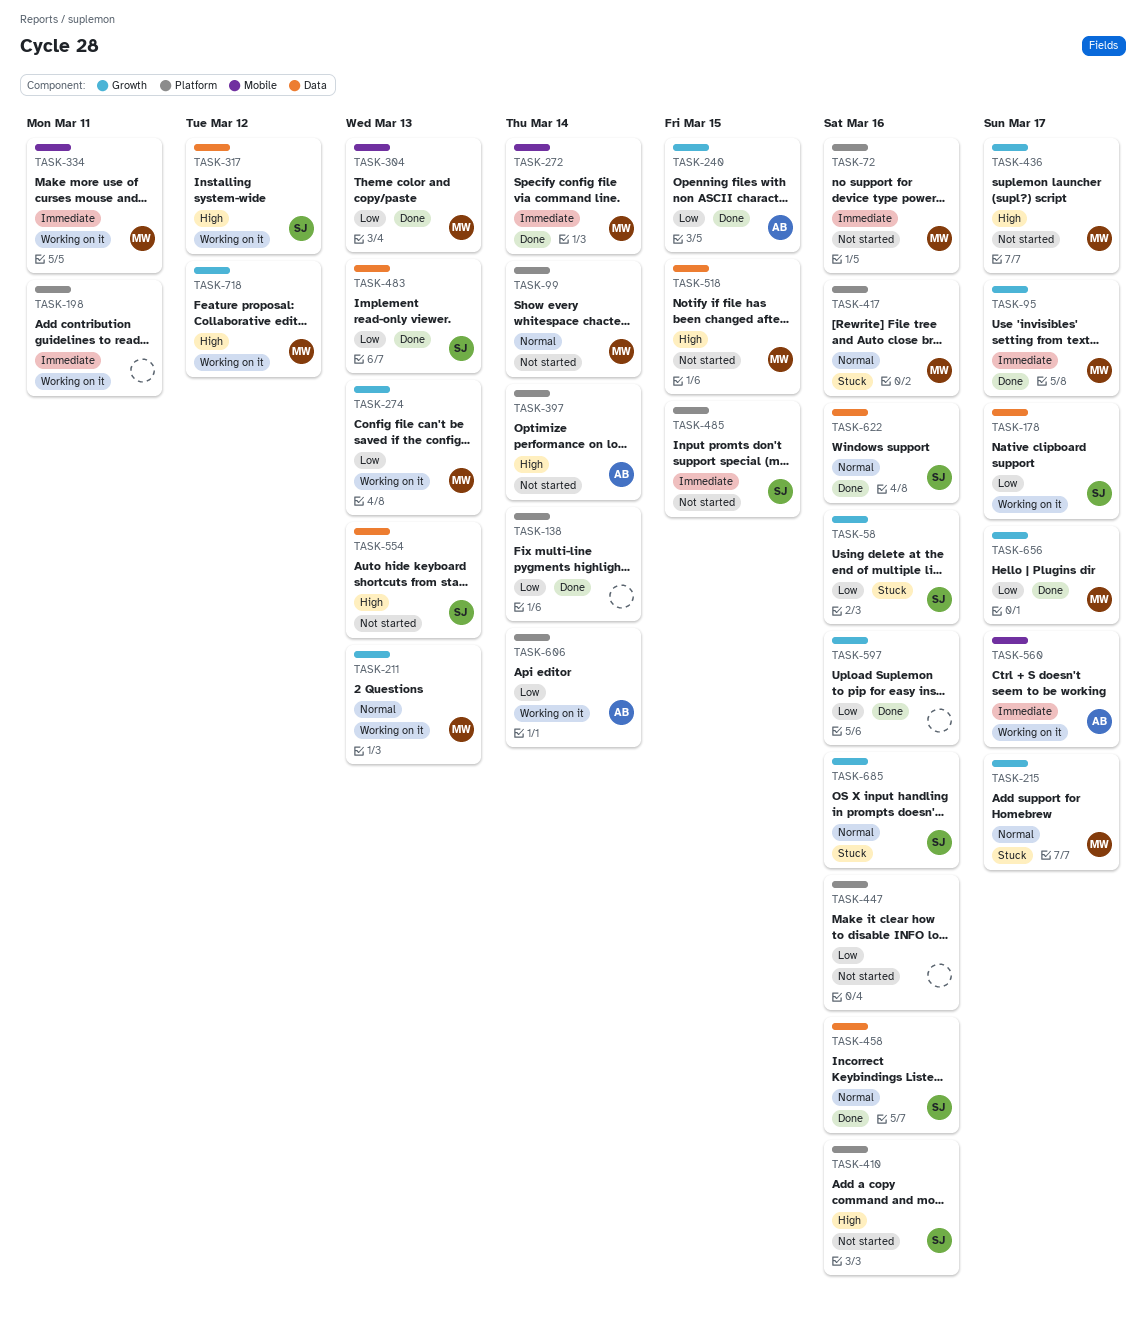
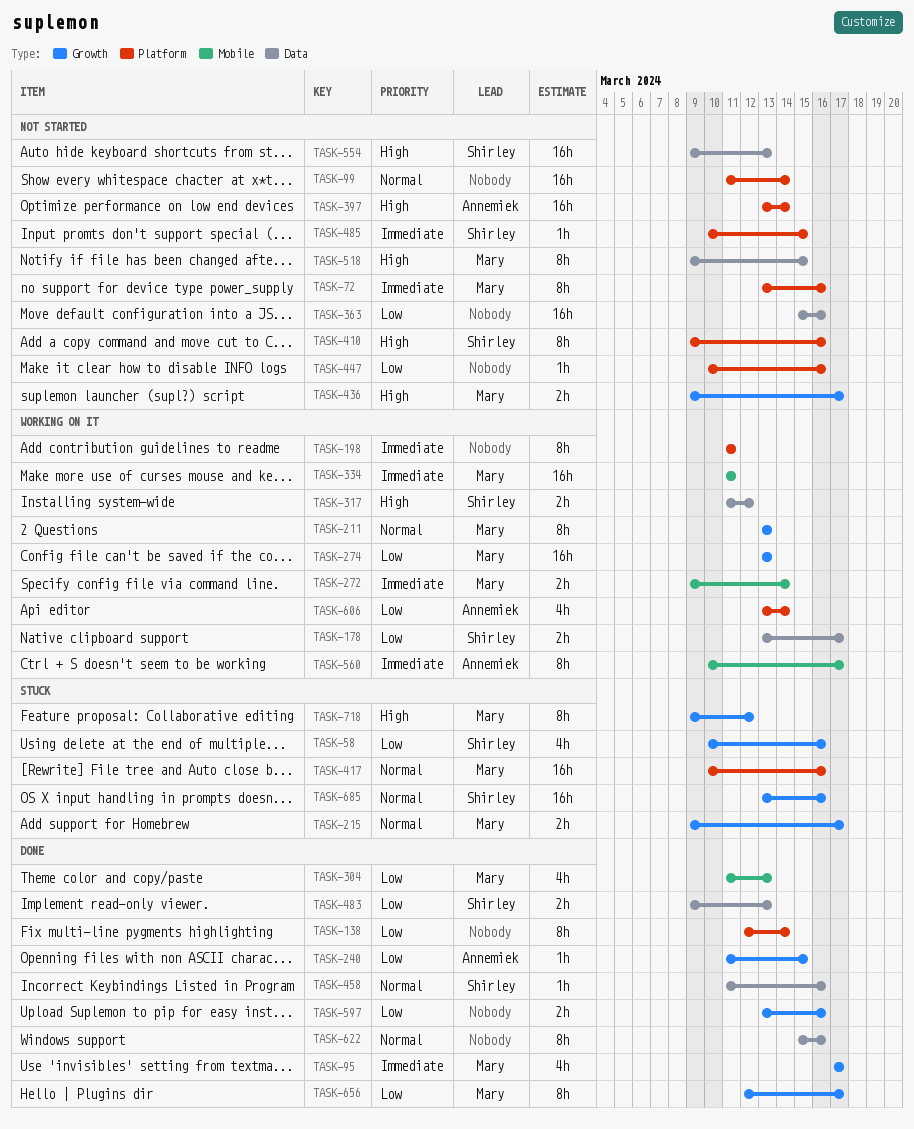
TASK-99, owner: Mary -> none
TASK-272, status: Done -> Working on it
TASK-363: none -> present
TASK-622, owner: Shirley -> none
TASK-718, status: Working on it -> Stuck

